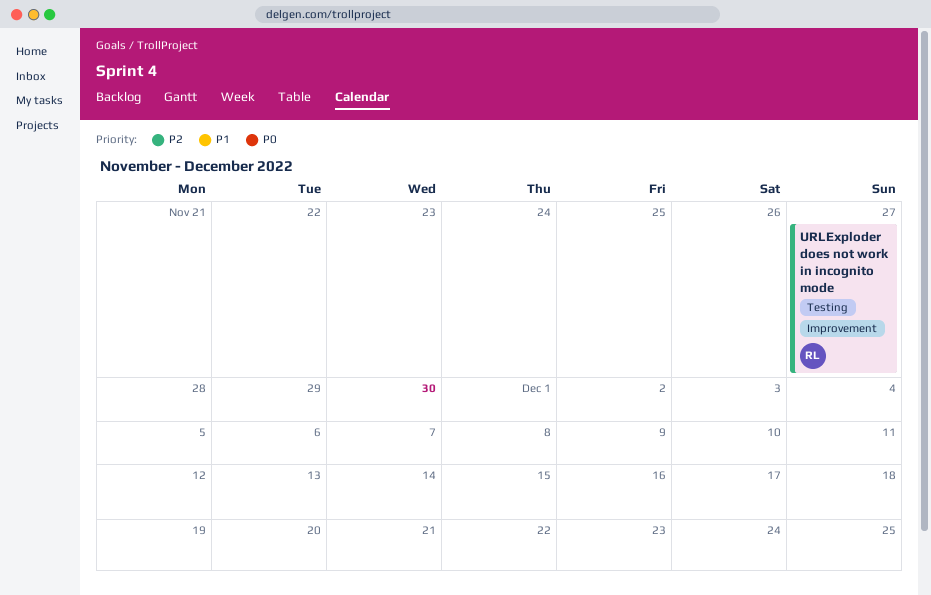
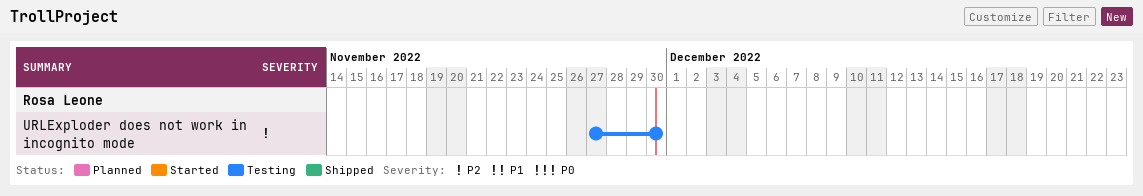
URLExploder does not work in incognito mode, due: Nov 27 -> Nov 30

